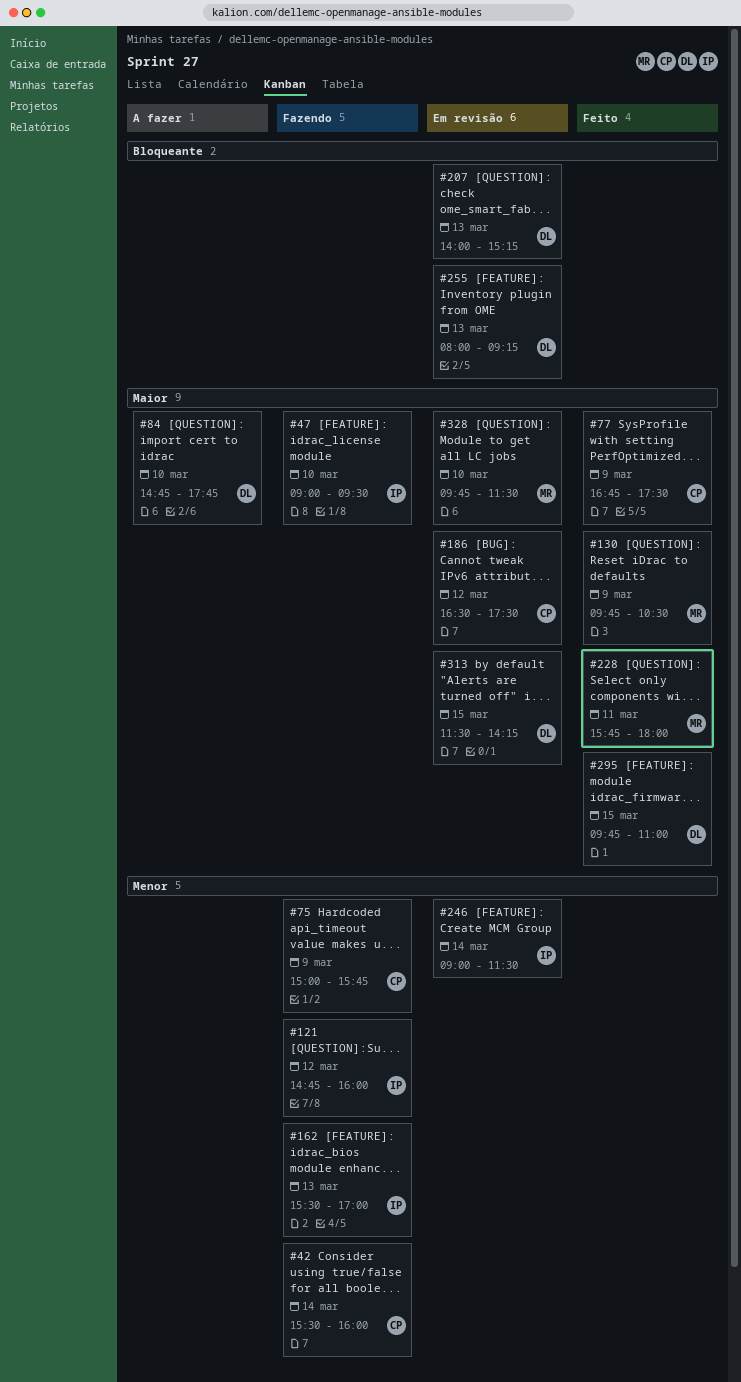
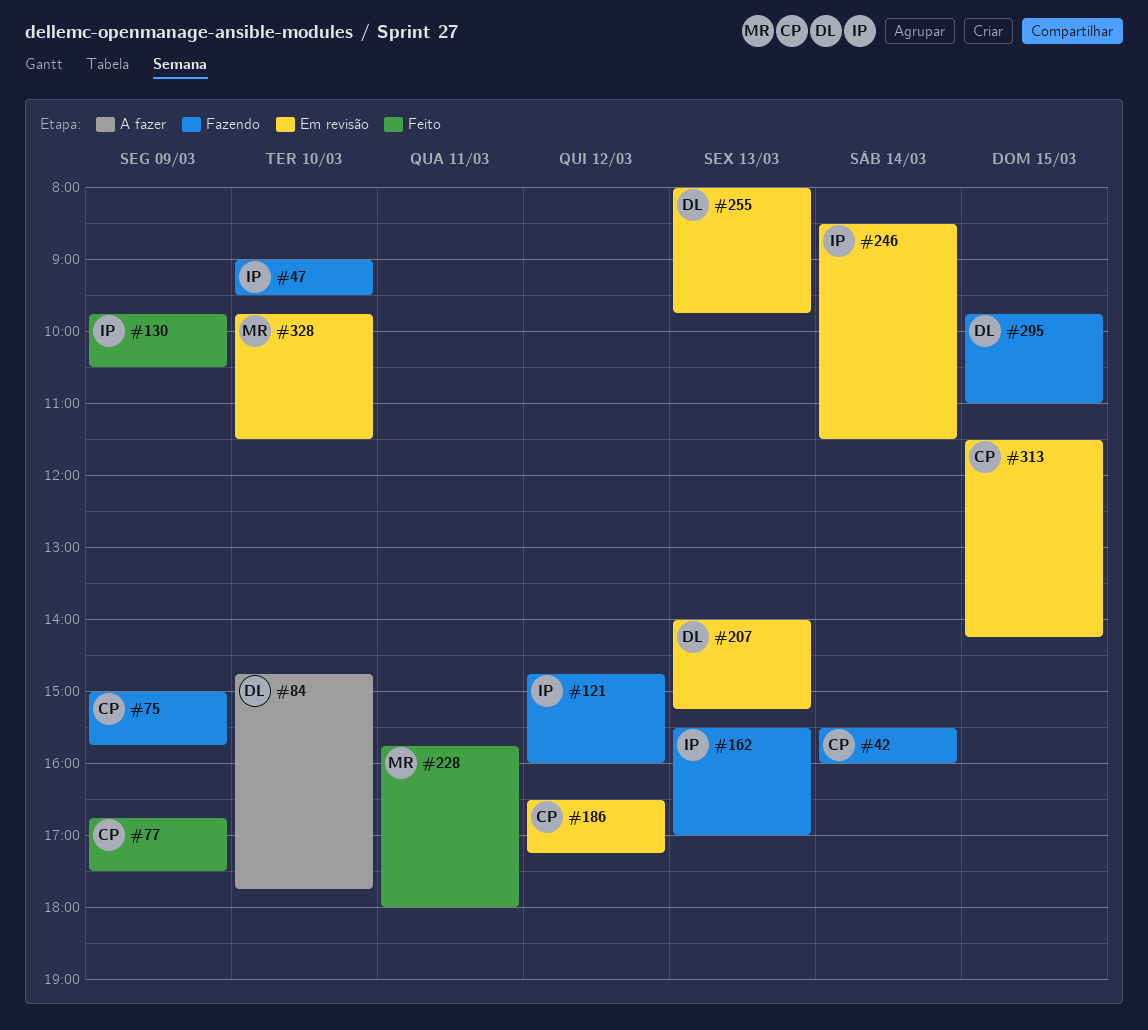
#130, owner: MR -> IP
#186, ends: 17:30 -> 17:15
#246, begins: 09:00 -> 08:30
#255, ends: 09:15 -> 09:45
#295, status: Feito -> Fazendo
#313, owner: DL -> CP

